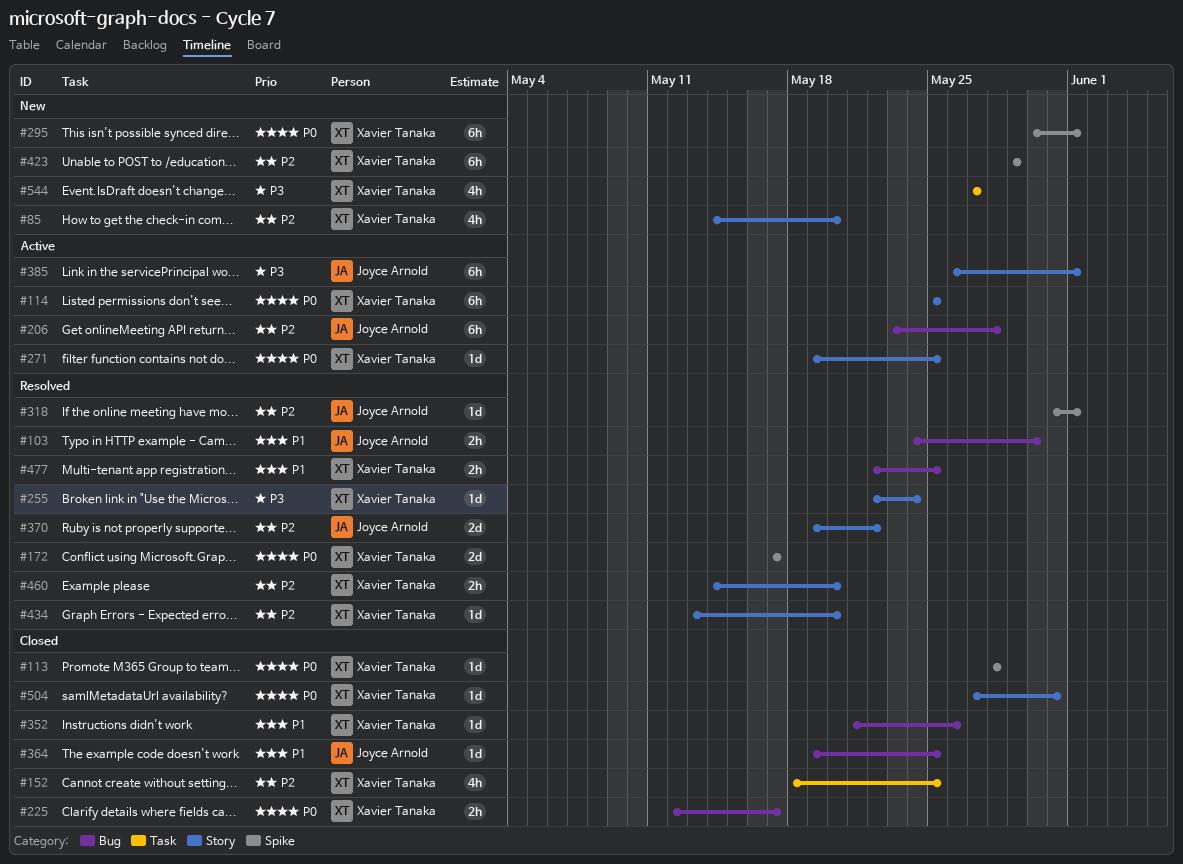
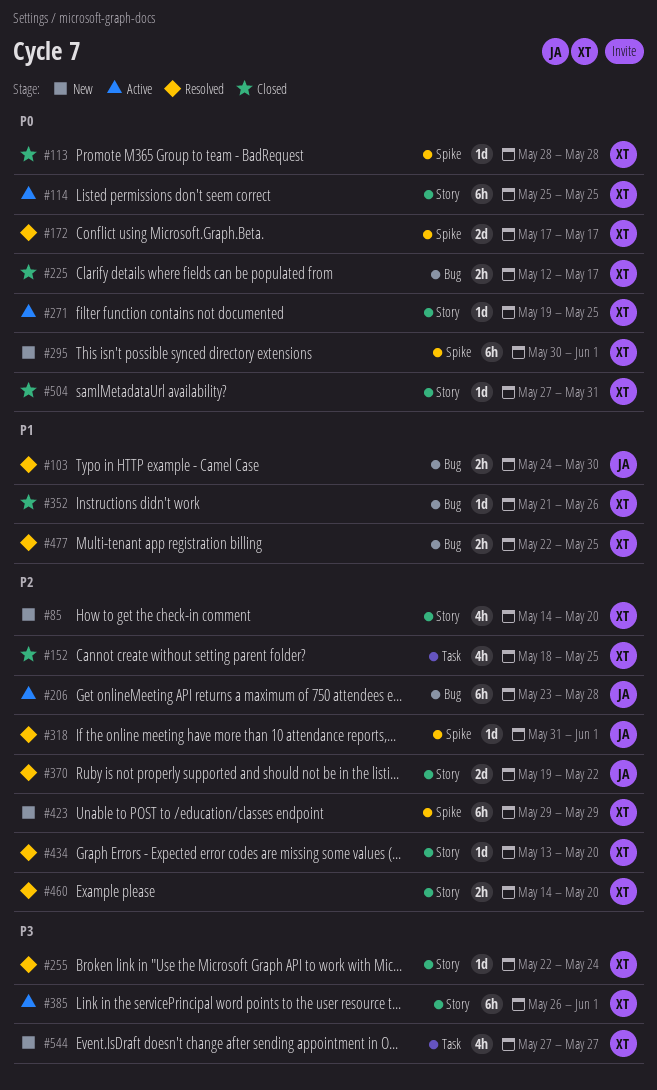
#364: present -> none
#385, owner: Joyce Arnold -> Xavier Tanaka

